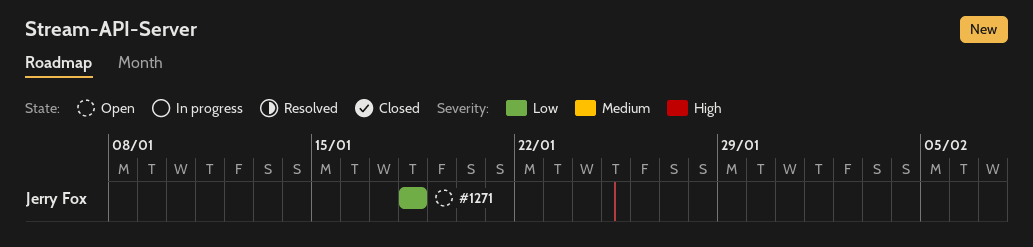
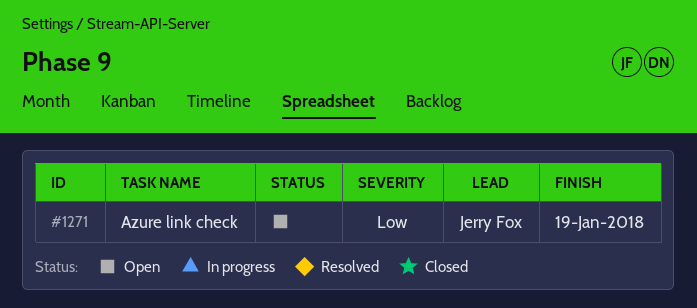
#1271, due: Jan 18 -> Jan 19

